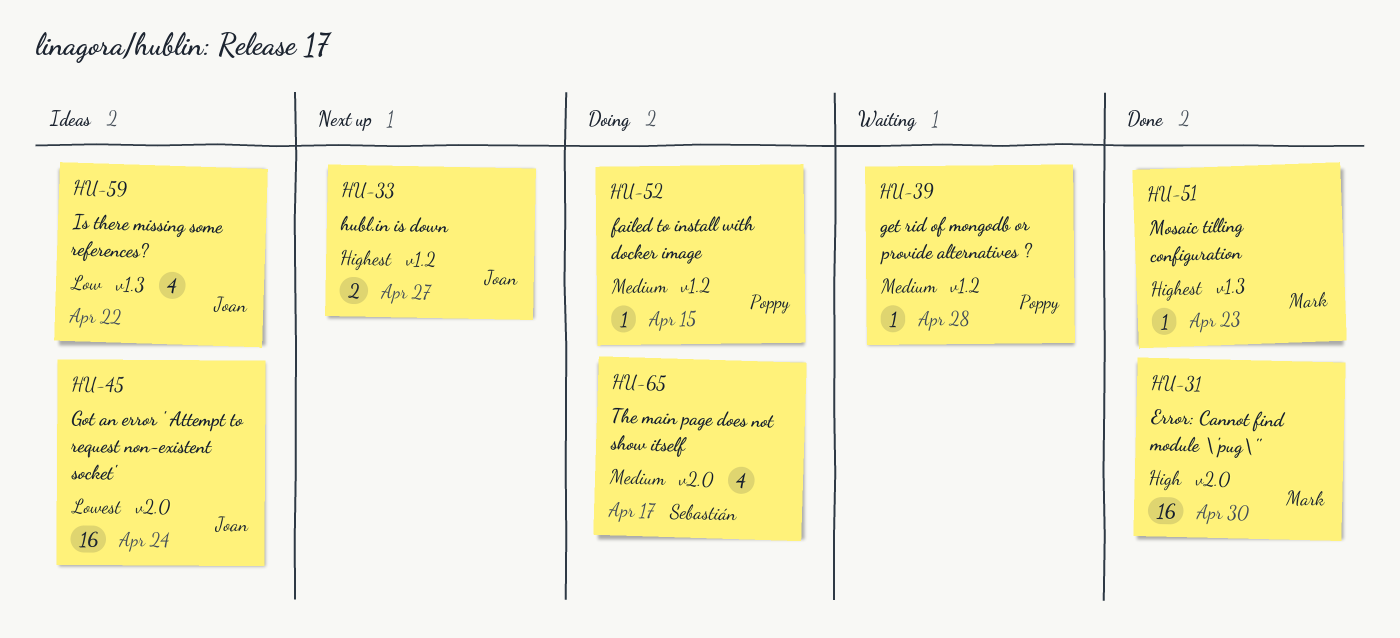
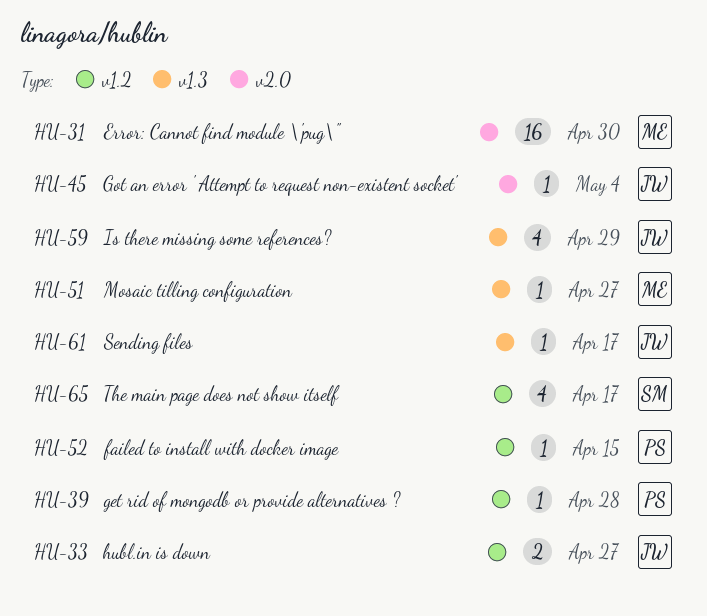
HU-45, estimate: 16 -> 1
HU-45, due: Apr 24 -> May 4
HU-51, due: Apr 23 -> Apr 27
HU-59, due: Apr 22 -> Apr 29
HU-61: none -> present
HU-65, label: v2.0 -> v1.2

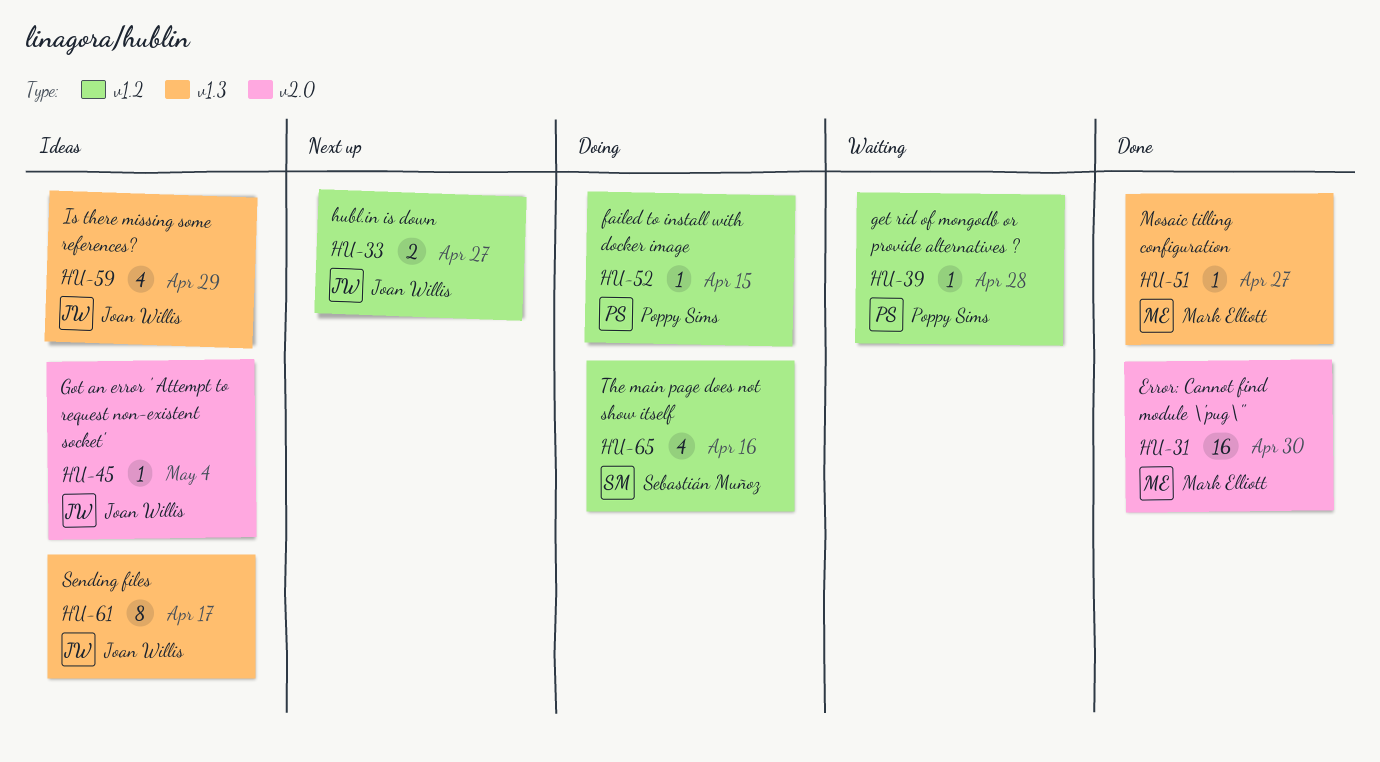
HU-61, estimate: 1 -> 8
HU-65, due: Apr 17 -> Apr 16

